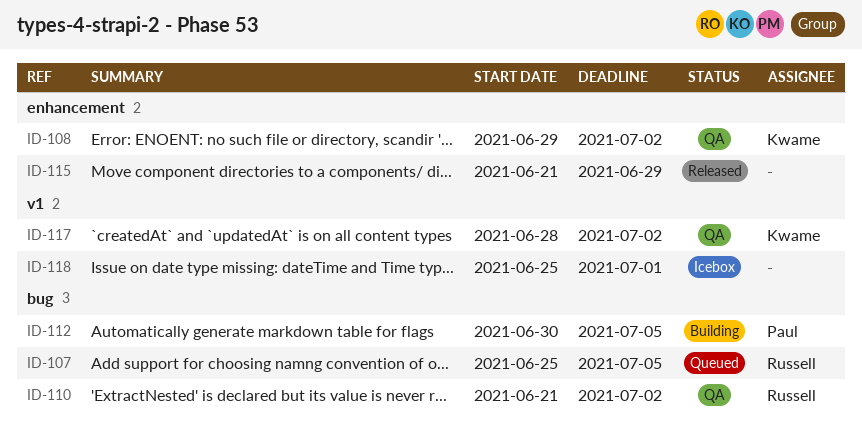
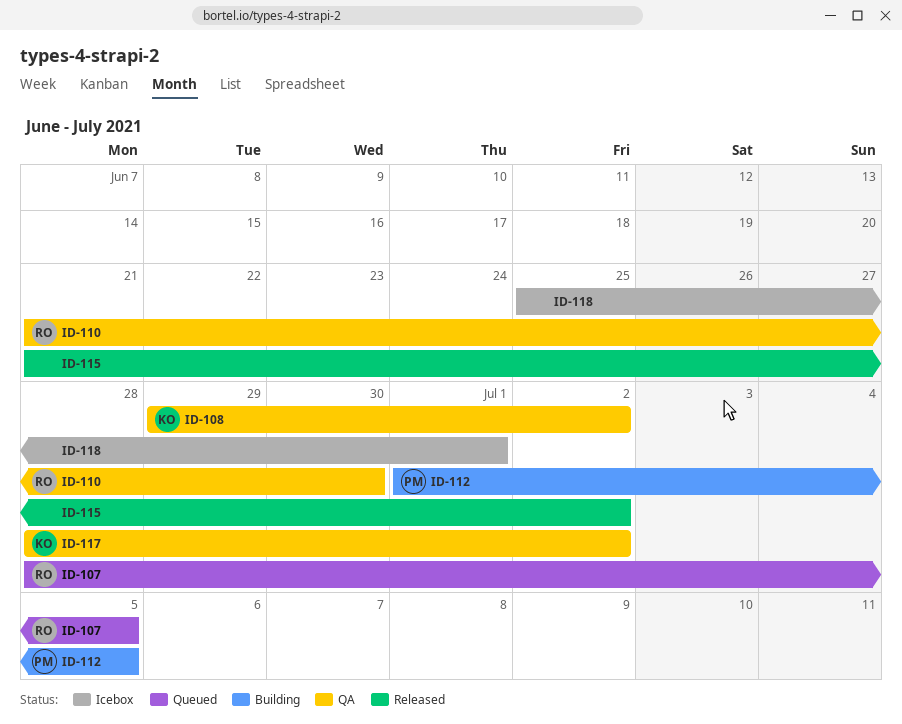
ID-107, start: Jun 25 -> Jun 28
ID-110, due: Jul 2 -> Jun 30
ID-112, start: Jun 30 -> Jul 1
ID-115, due: Jun 29 -> Jul 2

